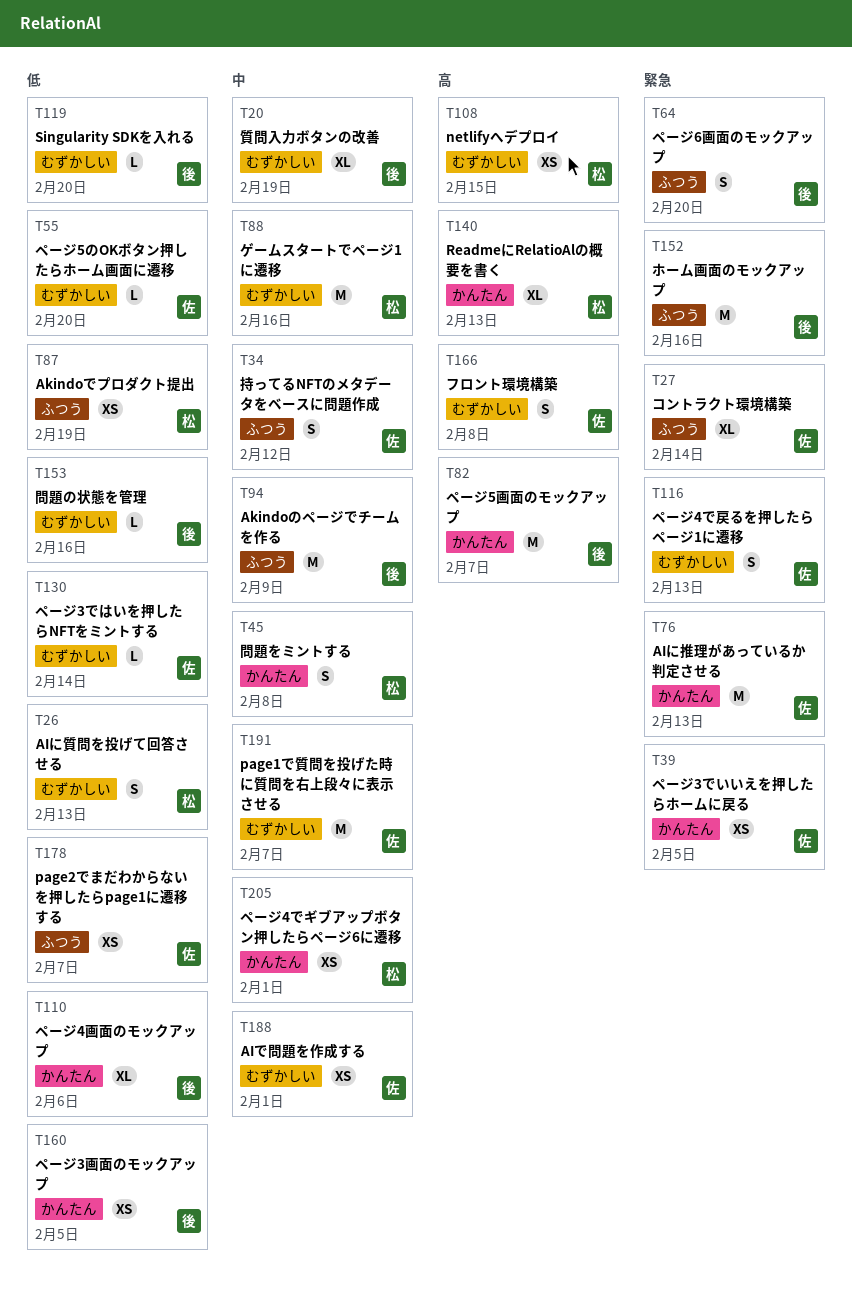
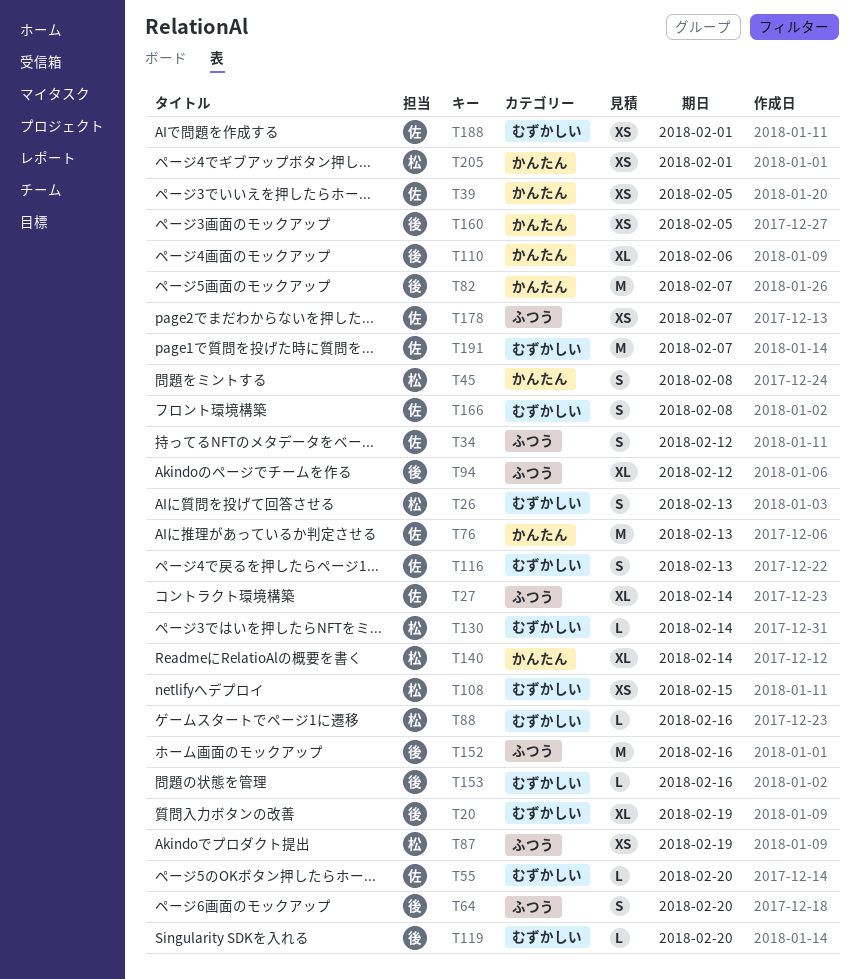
T88, estimate: M -> L
T94, estimate: M -> XL
T94, due: Feb 9 -> Feb 12
T130, owner: 佐 -> 松
T140, due: Feb 13 -> Feb 14

